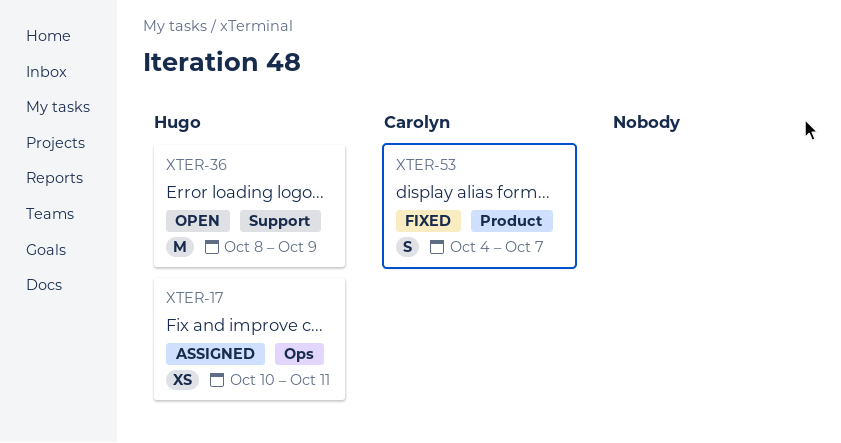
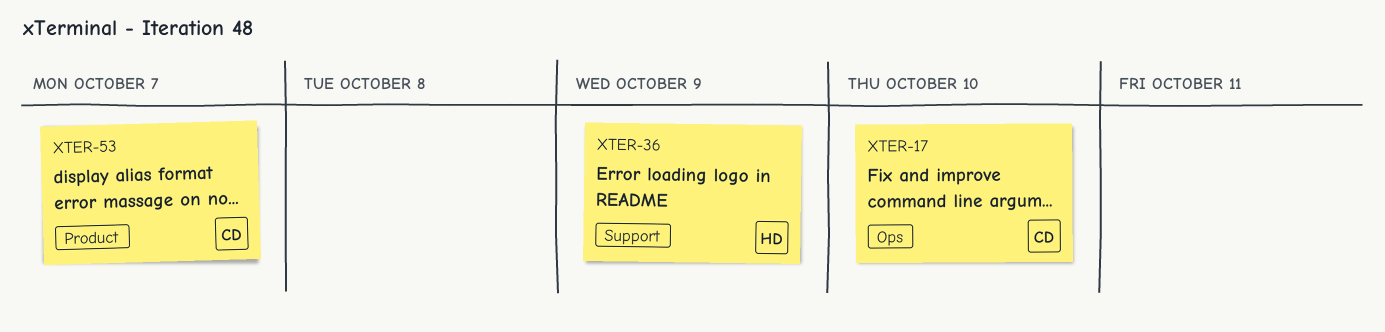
XTER-17, owner: Hugo -> Carolyn
XTER-17, due: Oct 11 -> Oct 10

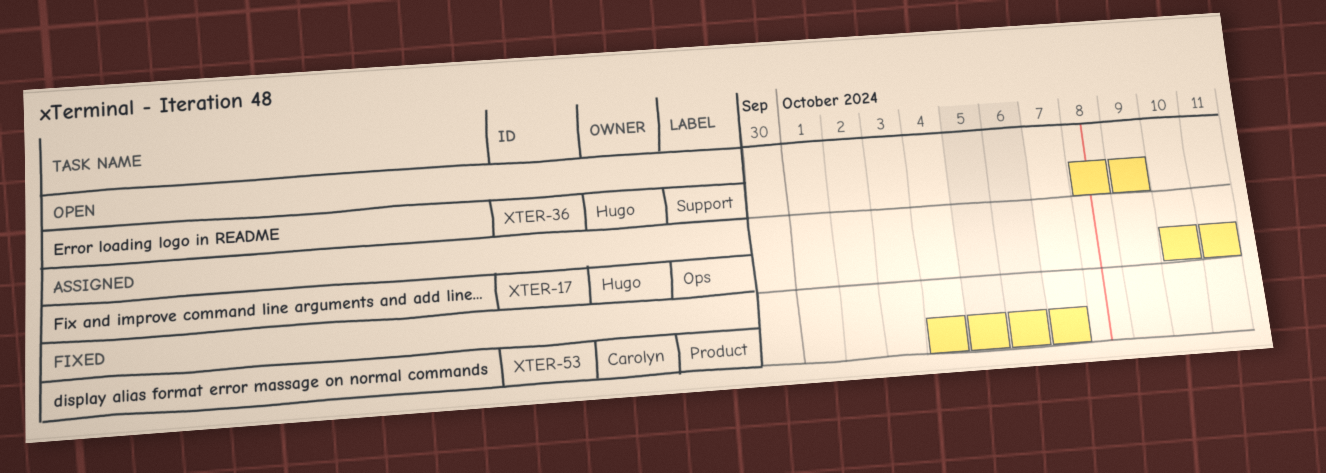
XTER-17, owner: Carolyn -> Hugo
XTER-17, due: Oct 10 -> Oct 11

